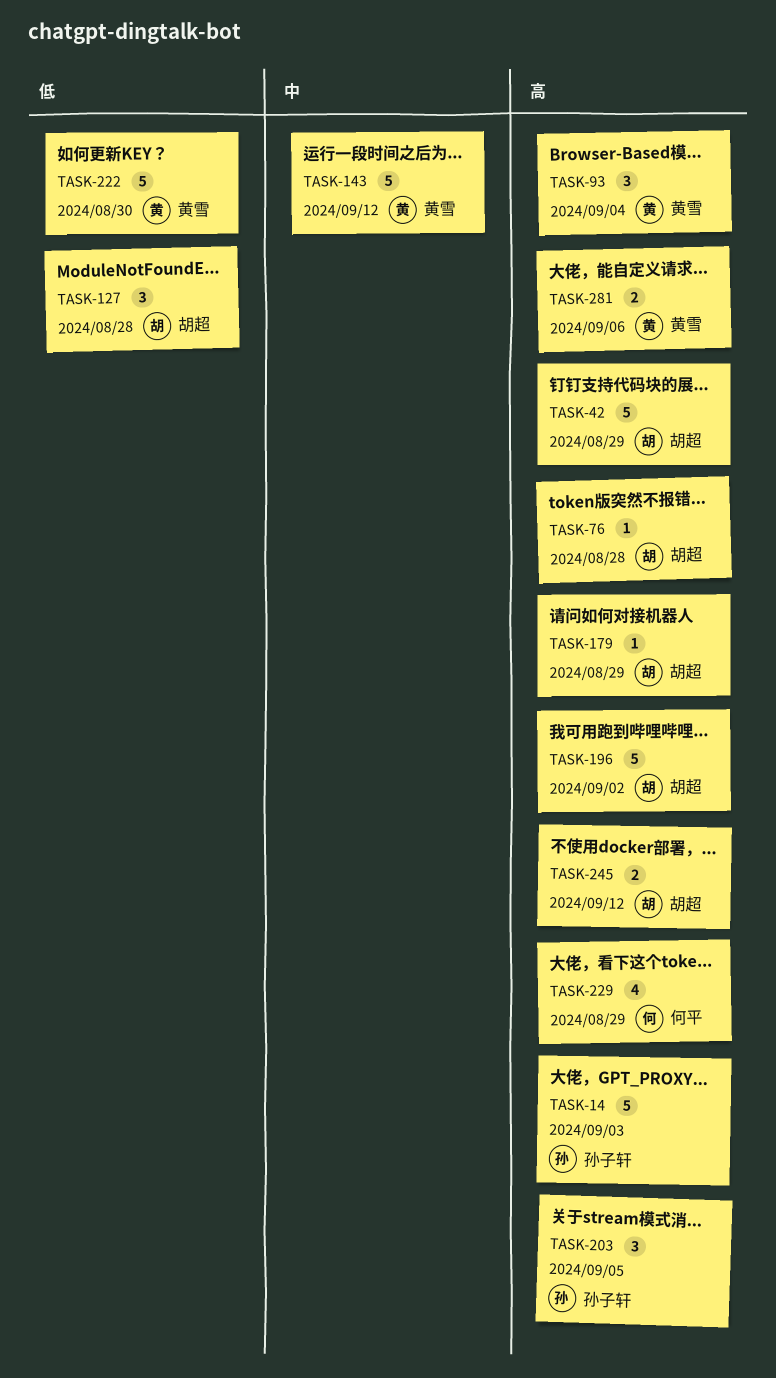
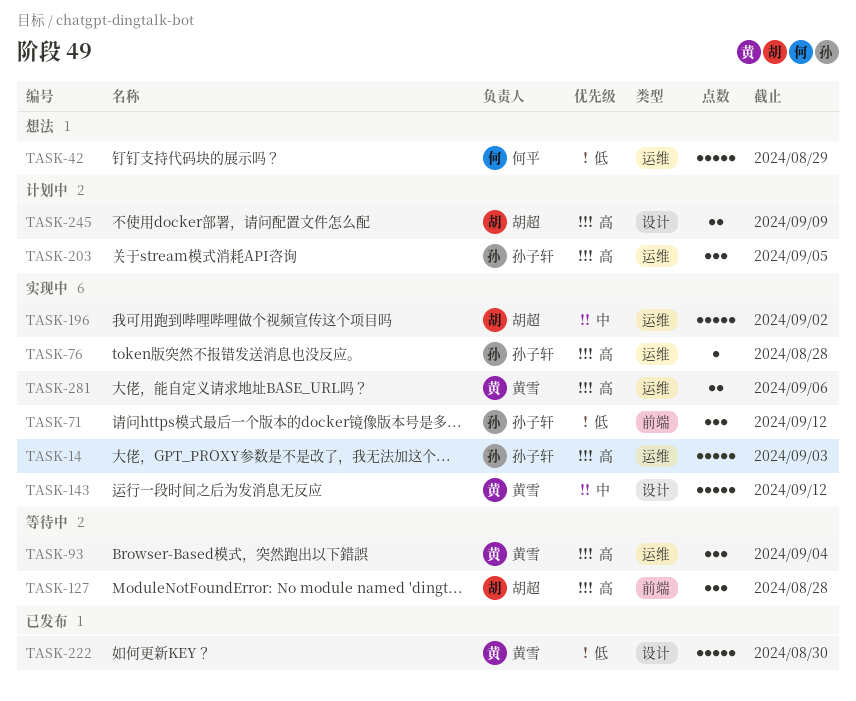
TASK-42, owner: 胡超 -> 何平
TASK-42, priority: 高 -> 低
TASK-71: none -> present
TASK-76, owner: 胡超 -> 孙子轩
TASK-127, priority: 低 -> 高
TASK-179: present -> none
TASK-196, priority: 高 -> 中
TASK-229: present -> none
TASK-245, due: Sep 12 -> Sep 9

